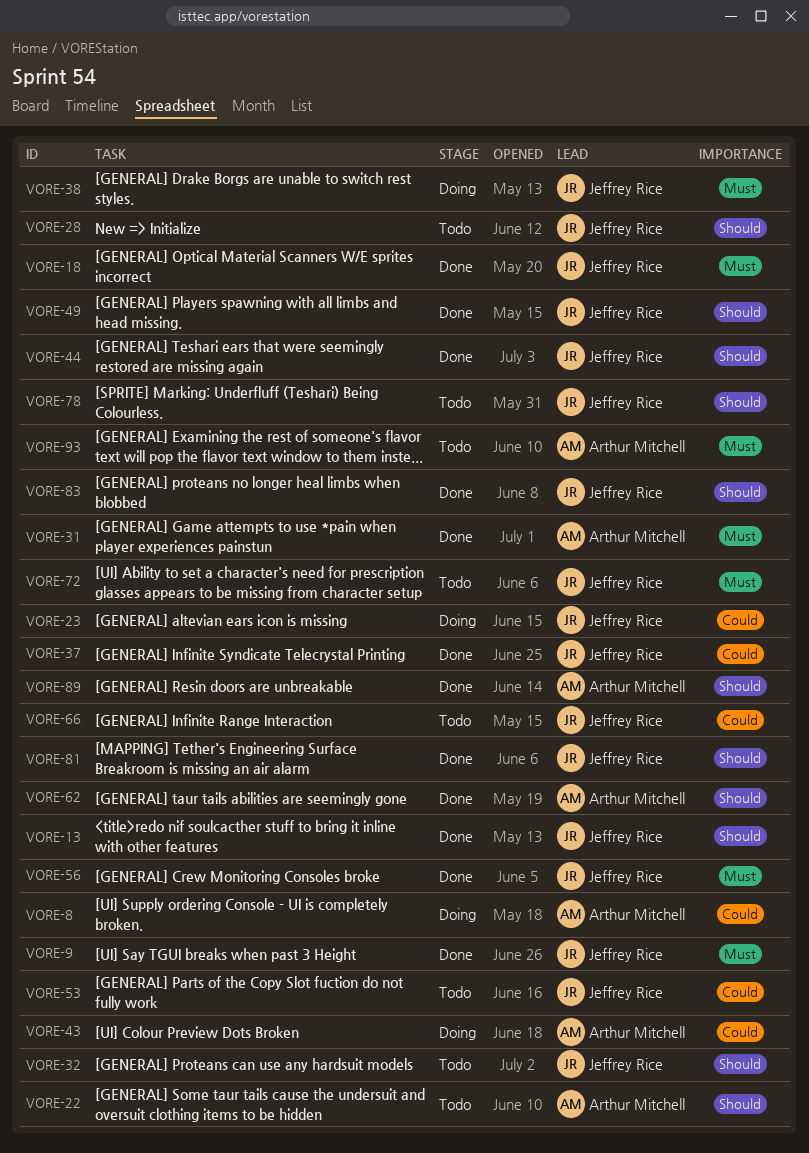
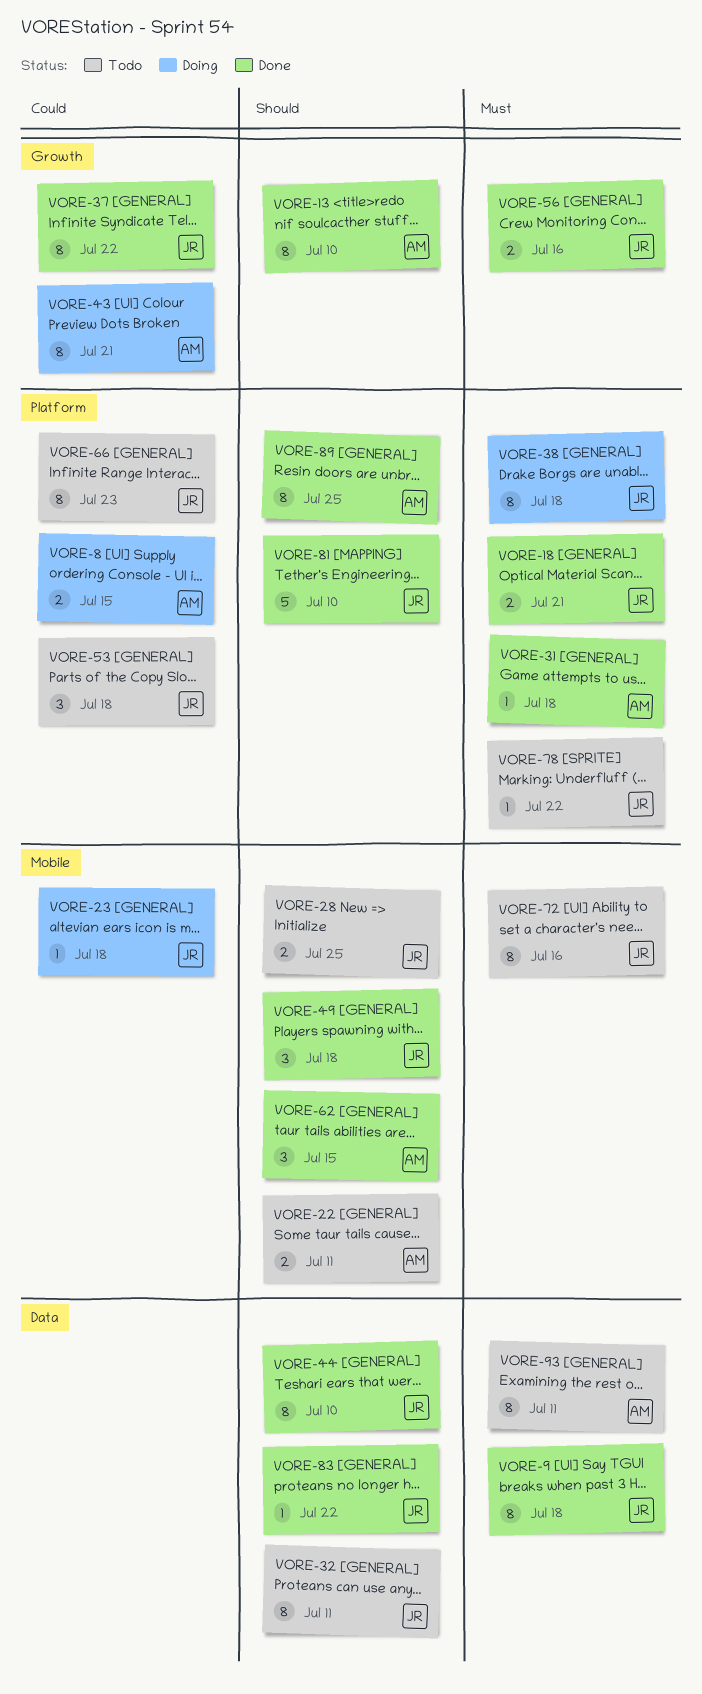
VORE-13, owner: Jeffrey Rice -> Arthur Mitchell
VORE-78, priority: Should -> Must

